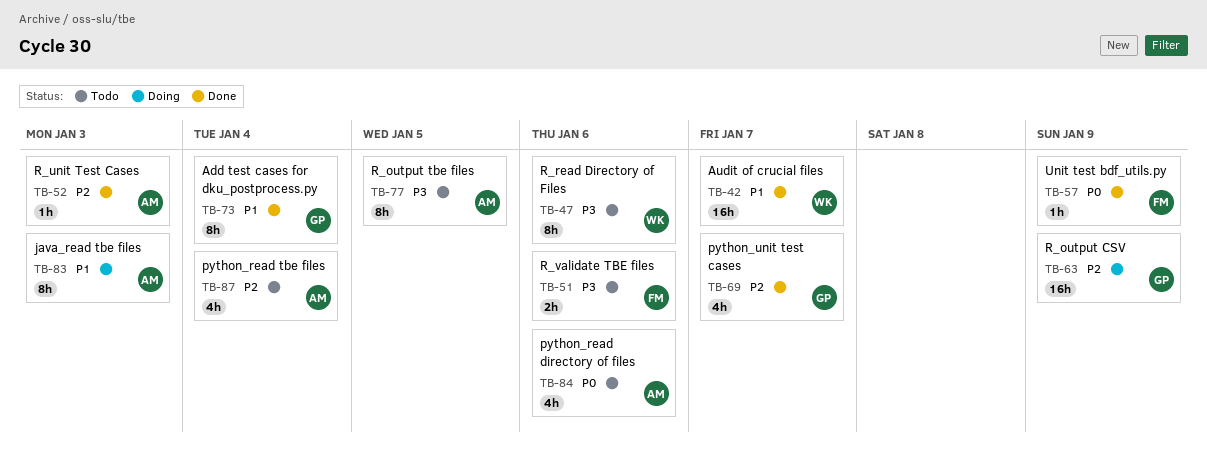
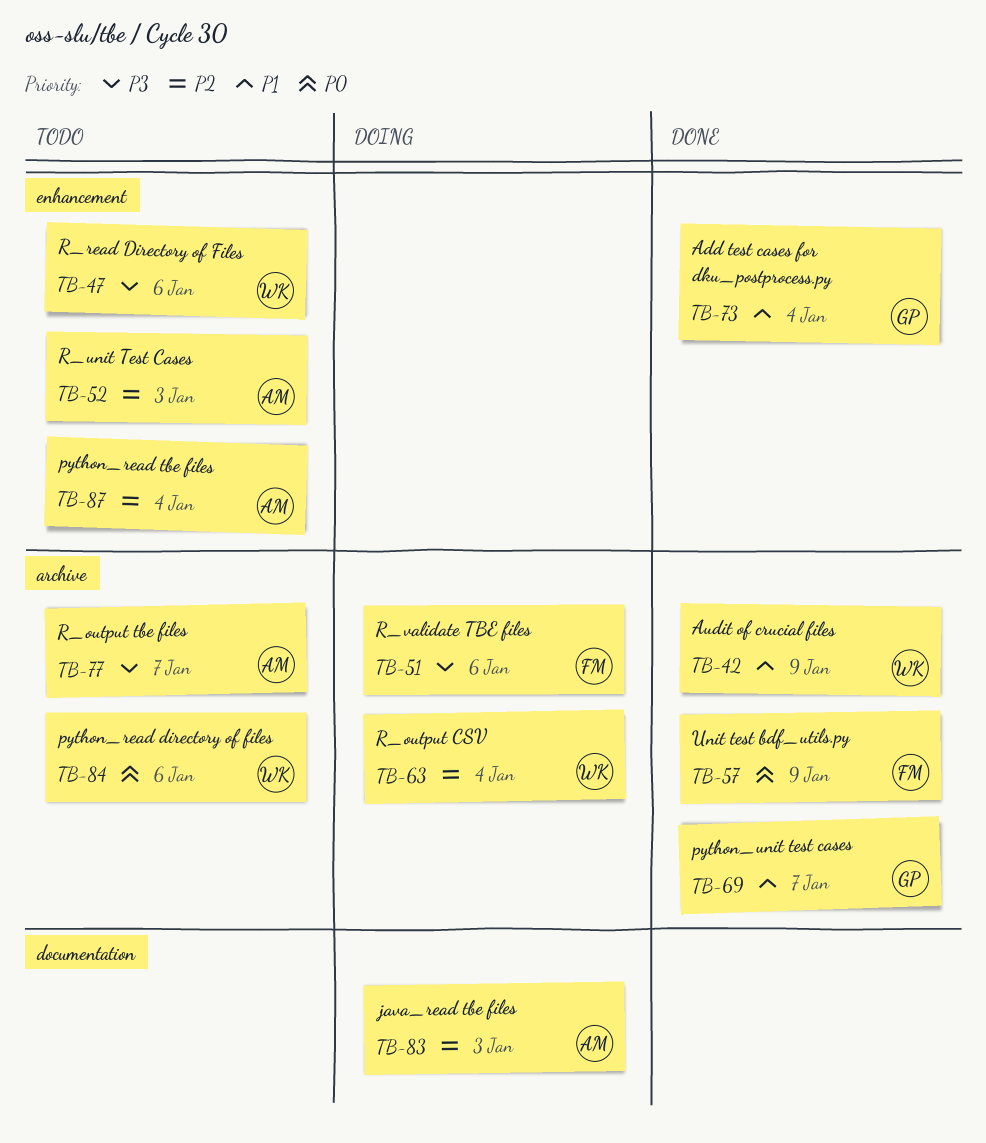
TB-42, due: Jan 7 -> Jan 9
TB-51, status: Todo -> Doing
TB-52, status: Done -> Todo
TB-63, owner: GP -> WK
TB-63, due: Jan 9 -> Jan 4
TB-69, priority: P2 -> P1
TB-77, due: Jan 5 -> Jan 7
TB-83, priority: P1 -> P2
TB-84, owner: AM -> WK

